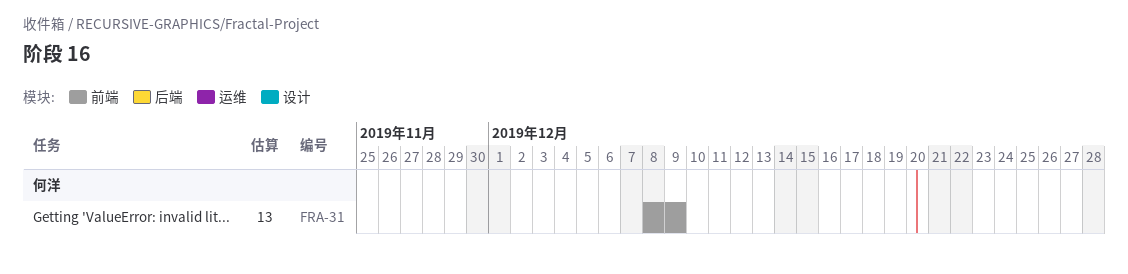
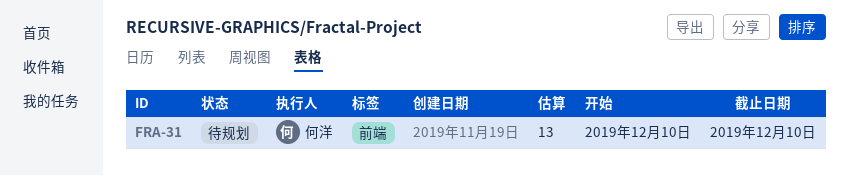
FRA-31, start: Dec 8 -> Dec 10
FRA-31, due: Dec 9 -> Dec 10

